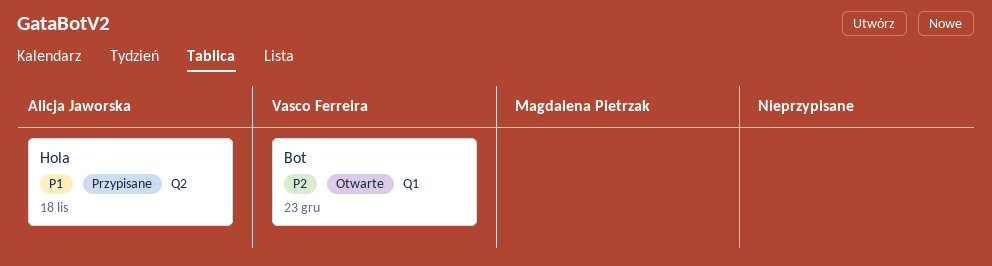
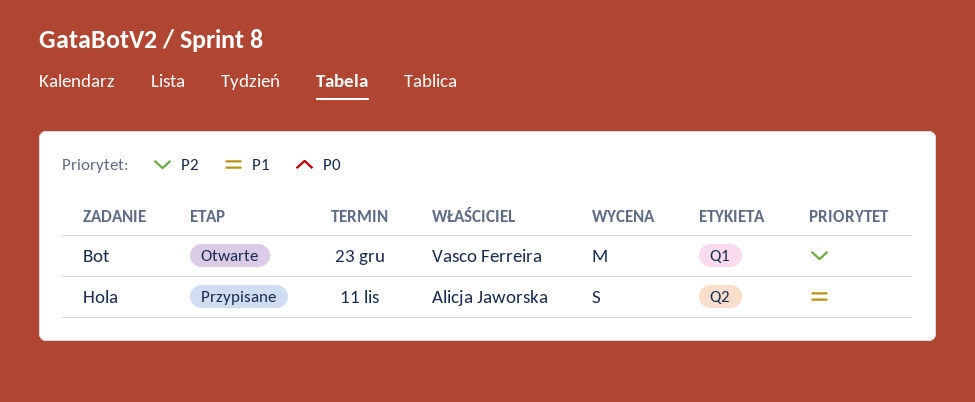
Hola, due: Nov 18 -> Nov 11

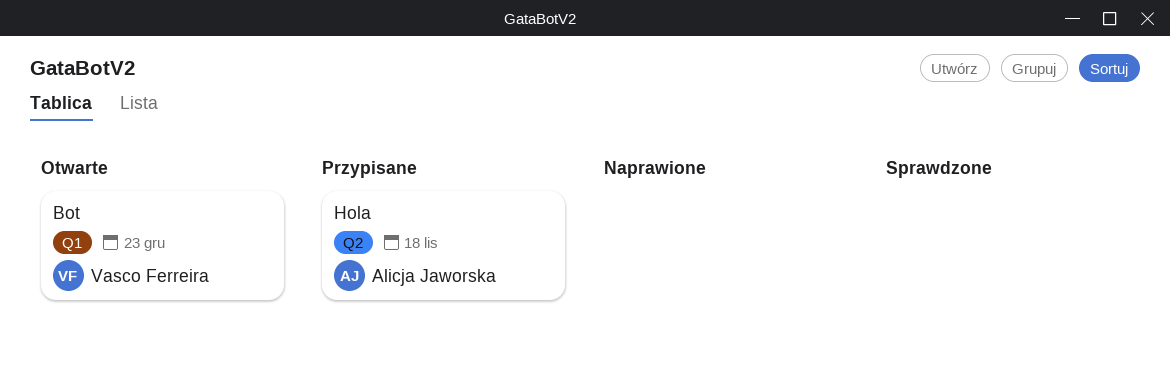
Hola, due: Nov 11 -> Nov 18

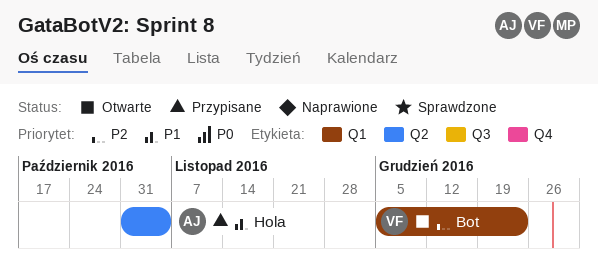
Hola, due: Nov 18 -> Nov 4

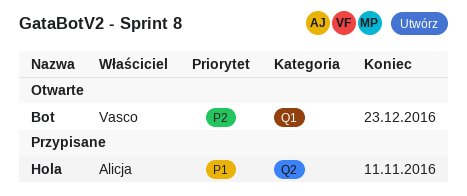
Hola, due: Nov 4 -> Nov 11

